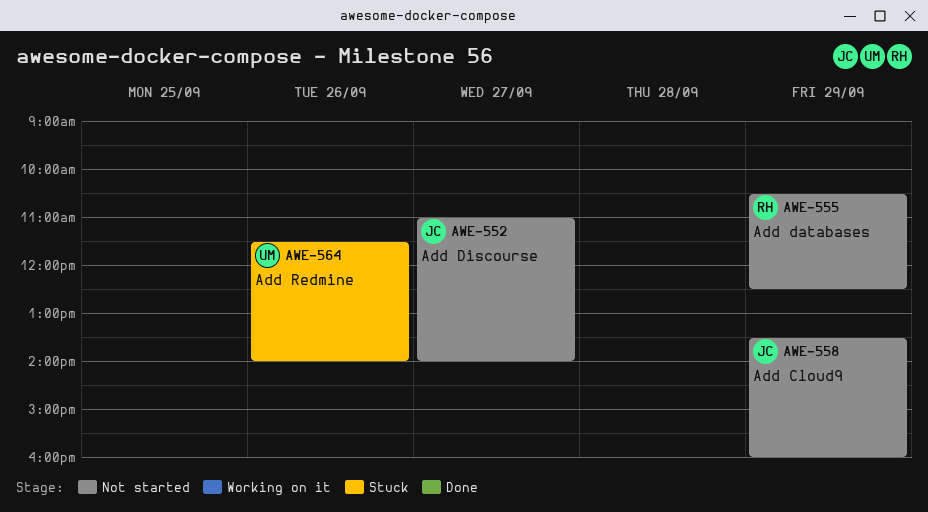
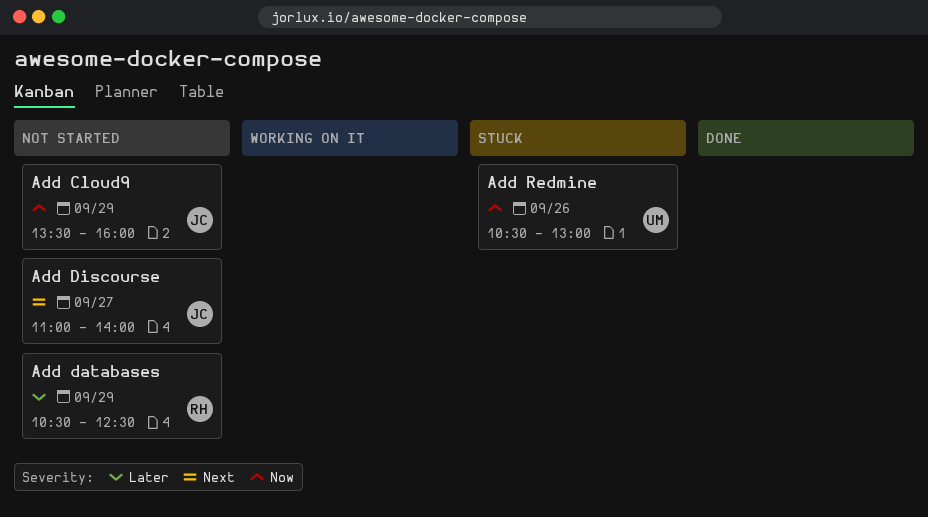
Add Redmine, begins: 11:30 -> 10:30
Add Redmine, ends: 14:00 -> 13:00

